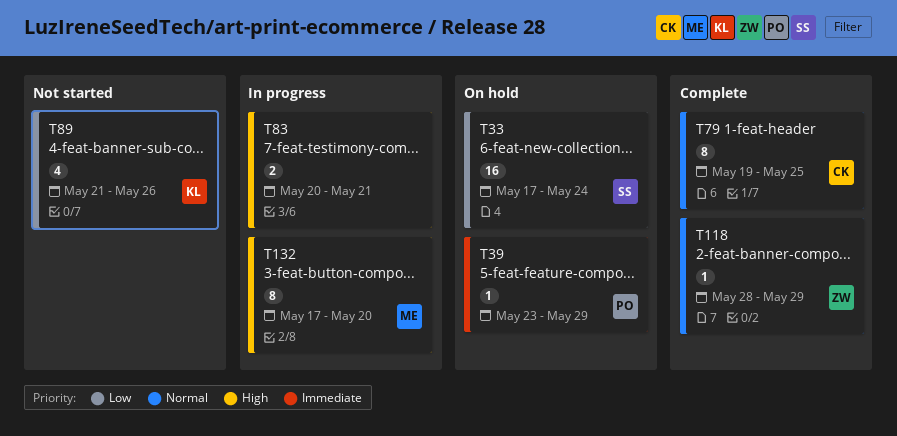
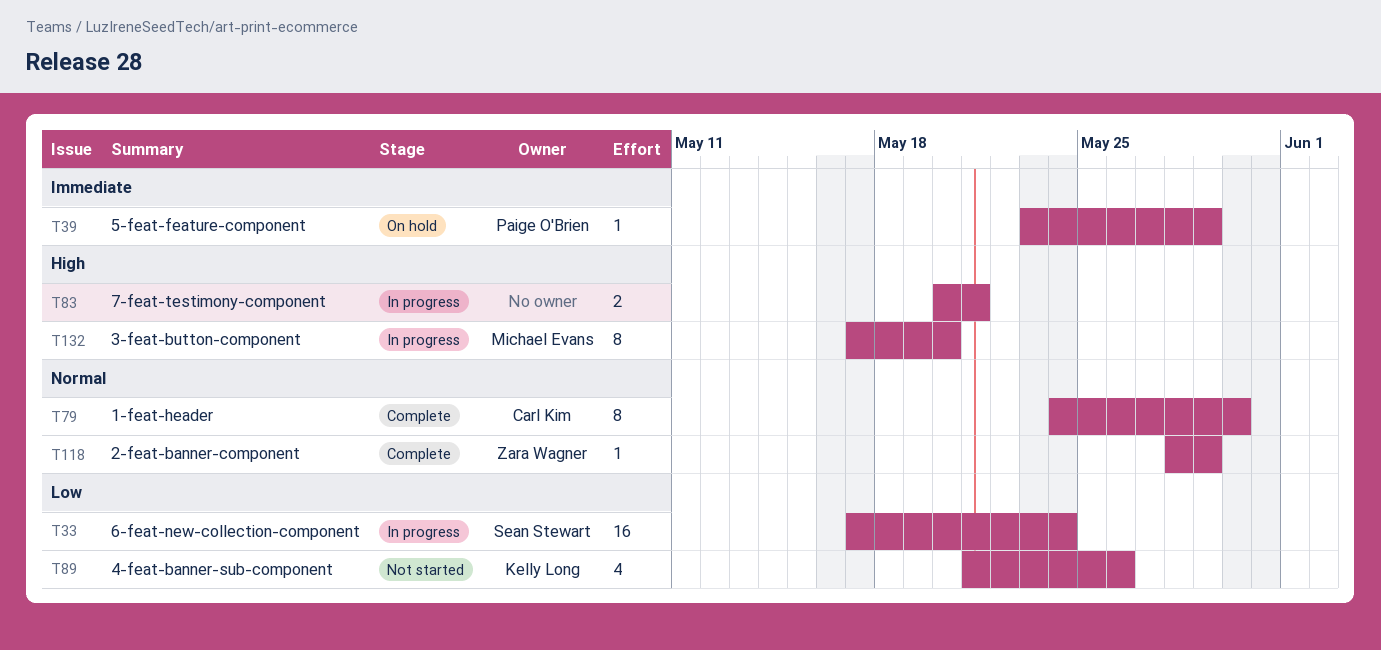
T33, status: On hold -> In progress
T79, start: May 19 -> May 24
T79, due: May 25 -> May 30

